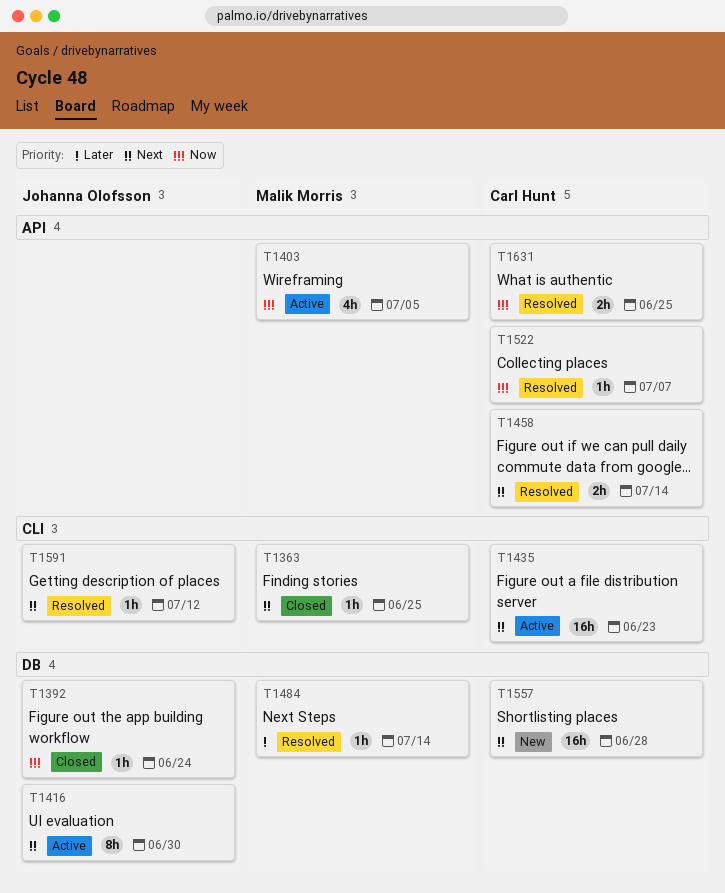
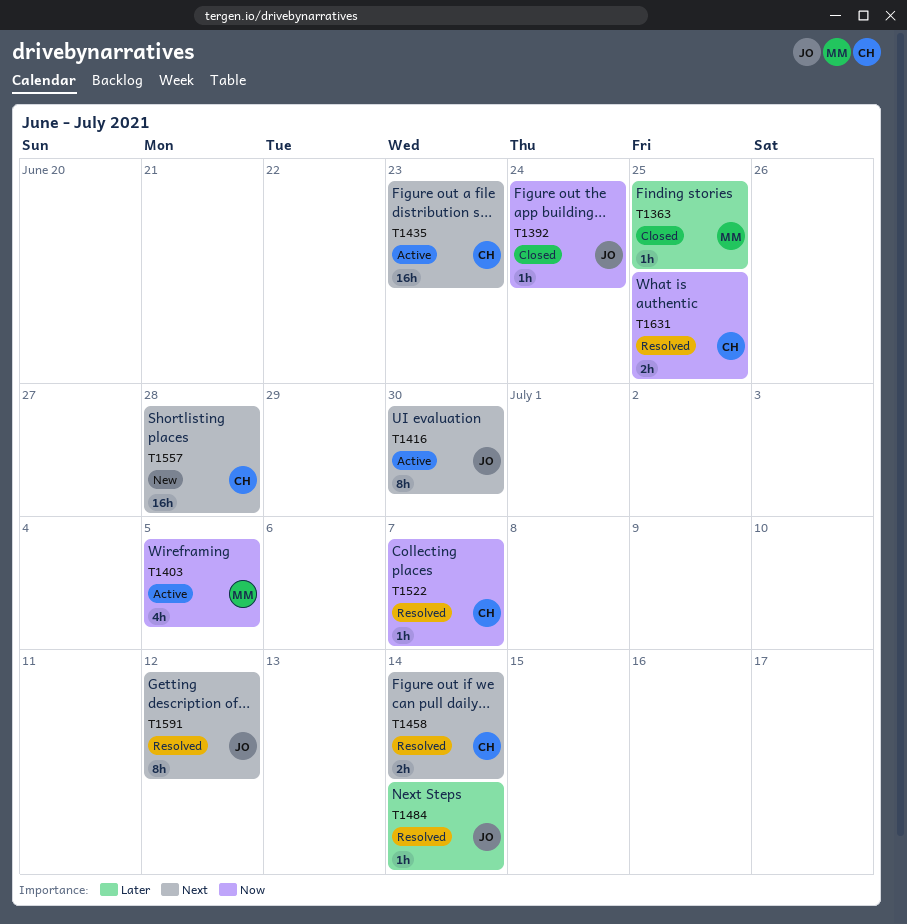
T1363, priority: Next -> Later
T1484, owner: Malik Morris -> Johanna Olofsson
T1591, estimate: 1h -> 8h

